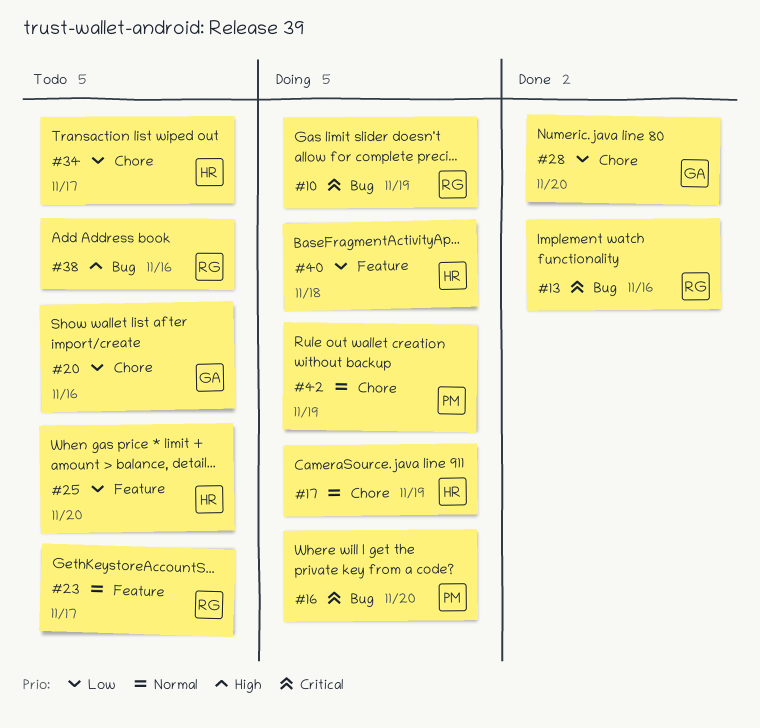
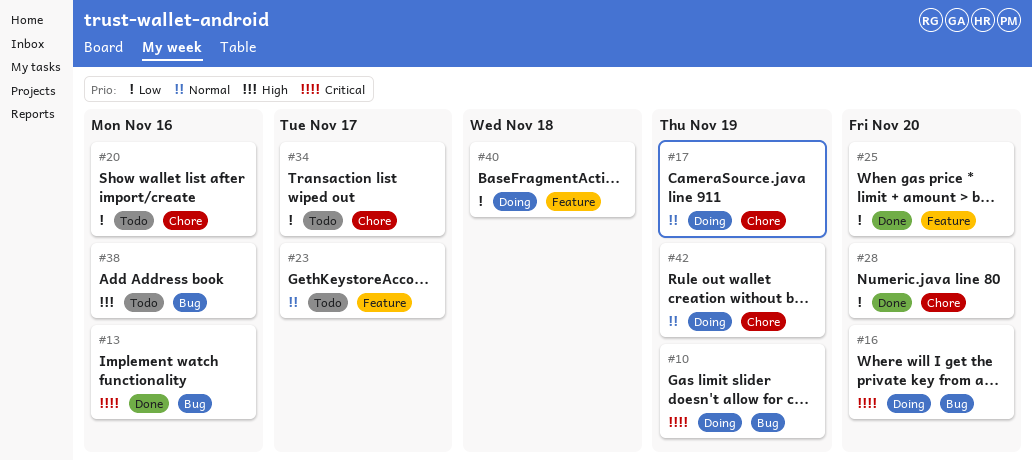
#25, status: Todo -> Done

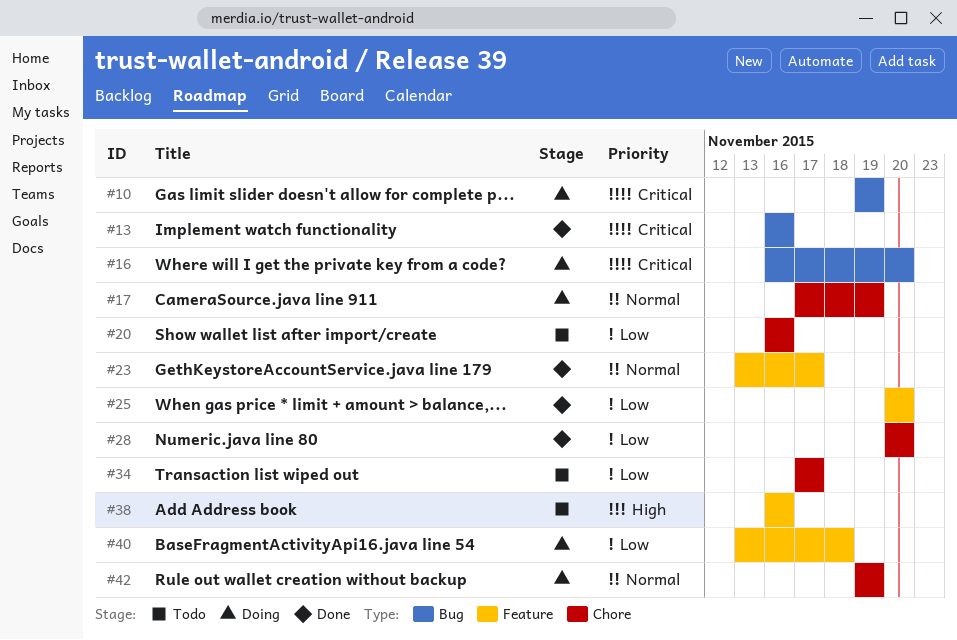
#23, status: Todo -> Done
#38, label: Bug -> Feature

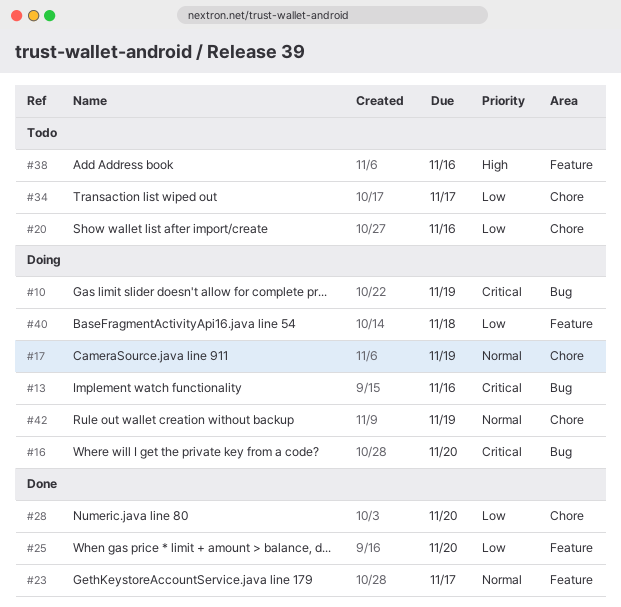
#13, status: Done -> Doing

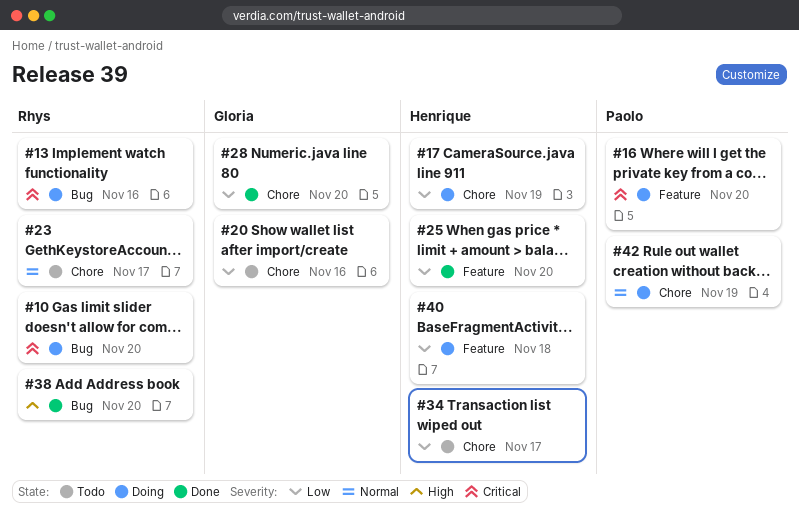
#10, due: Nov 19 -> Nov 20
#16, label: Bug -> Feature
#17, priority: Normal -> Low
#23, status: Done -> Todo
#23, label: Feature -> Chore
#38, status: Todo -> Done
#38, label: Feature -> Bug
#38, due: Nov 16 -> Nov 20

